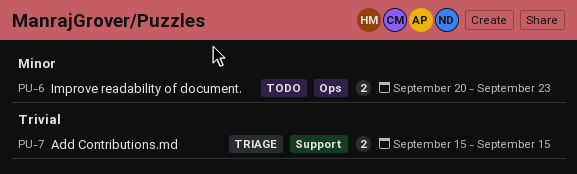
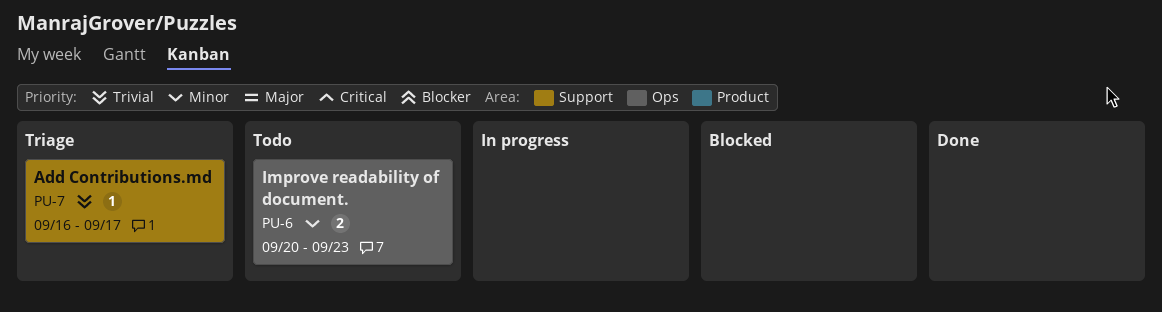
PU-7, estimate: 2 -> 1
PU-7, start: Sep 15 -> Sep 16
PU-7, due: Sep 15 -> Sep 17

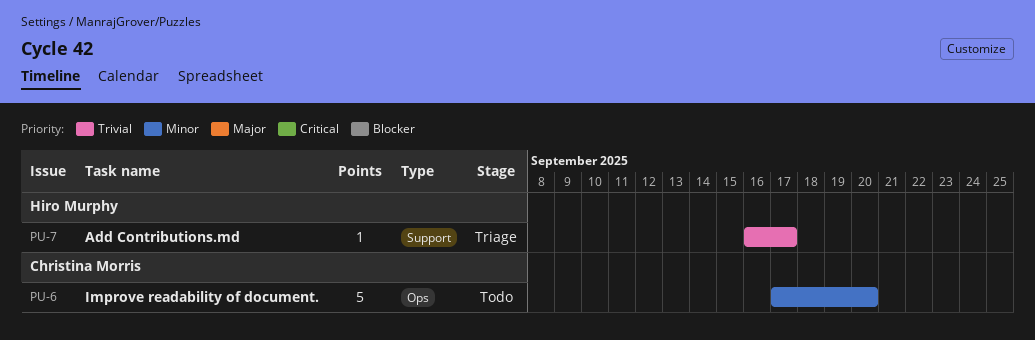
PU-6, estimate: 2 -> 5
PU-6, start: Sep 20 -> Sep 17
PU-6, due: Sep 23 -> Sep 20

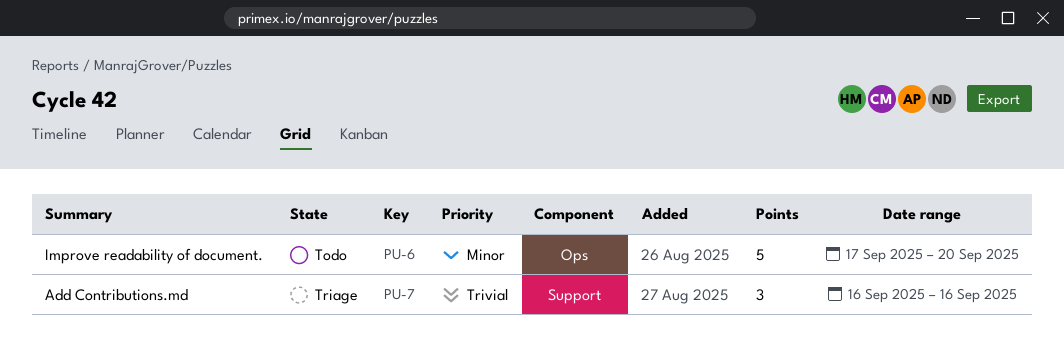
PU-7, estimate: 1 -> 3
PU-7, due: Sep 17 -> Sep 16

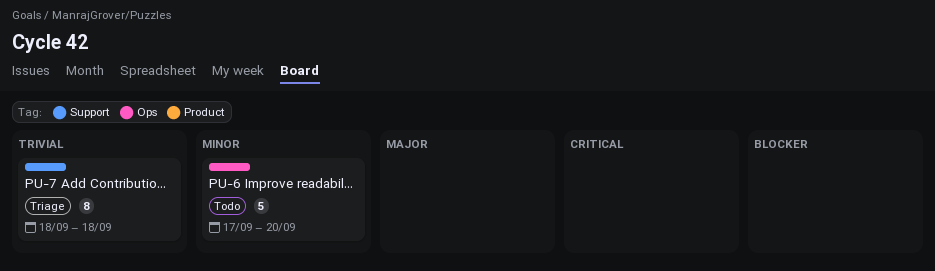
PU-7, estimate: 3 -> 8
PU-7, start: Sep 16 -> Sep 18
PU-7, due: Sep 16 -> Sep 18

